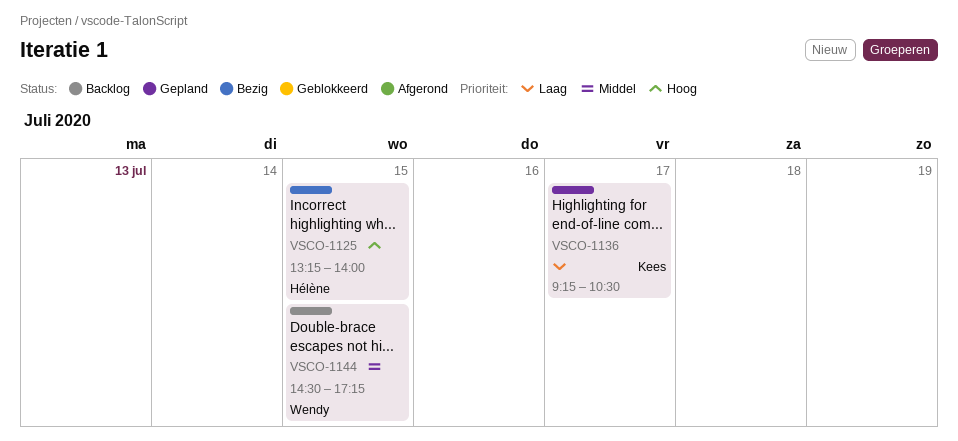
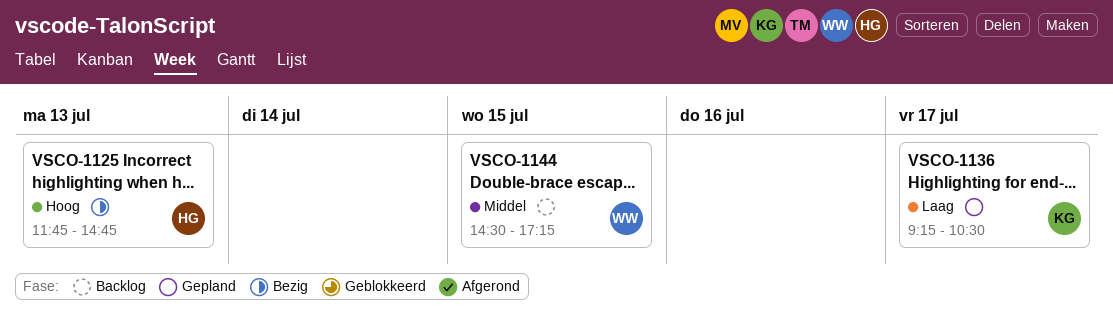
VSCO-1125, day: Jul 15 -> Jul 13
VSCO-1125, begins: 13:15 -> 11:45
VSCO-1125, ends: 14:00 -> 14:45

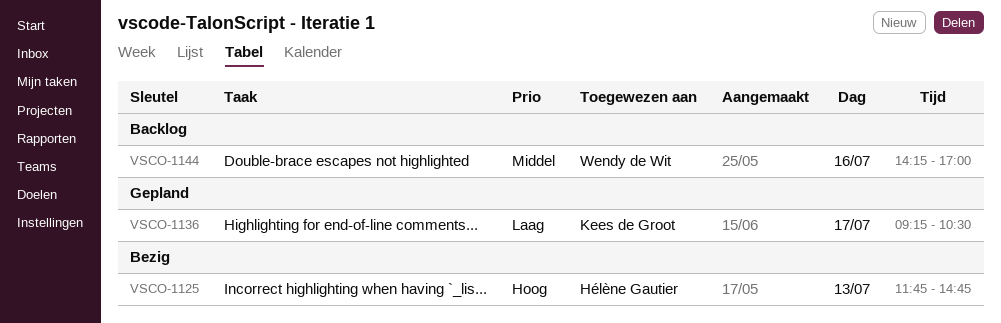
VSCO-1144, day: Jul 15 -> Jul 16
VSCO-1144, begins: 14:30 -> 14:15
VSCO-1144, ends: 17:15 -> 17:00

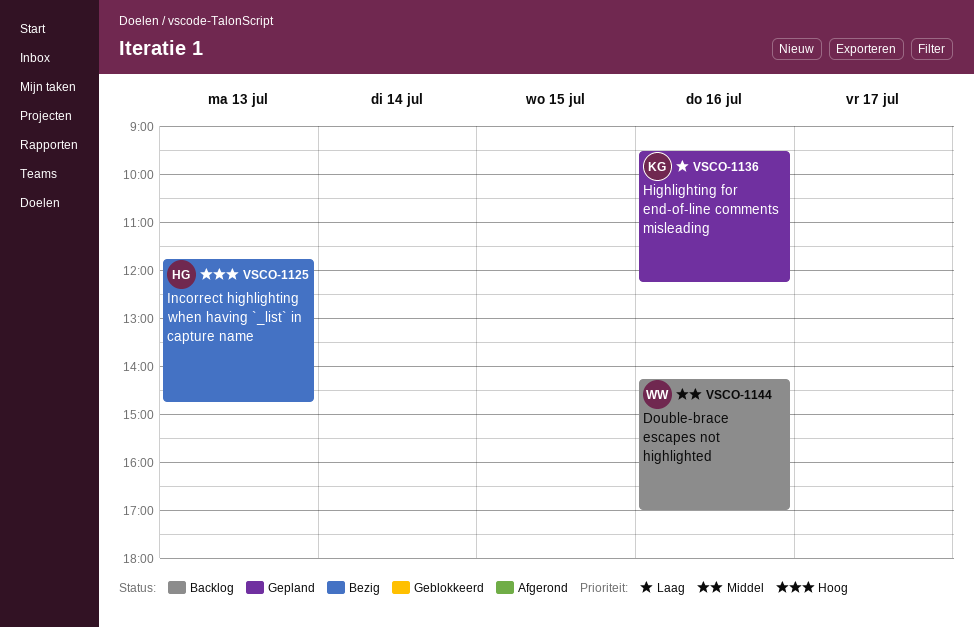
VSCO-1136, day: Jul 17 -> Jul 16
VSCO-1136, begins: 09:15 -> 09:30
VSCO-1136, ends: 10:30 -> 12:15

